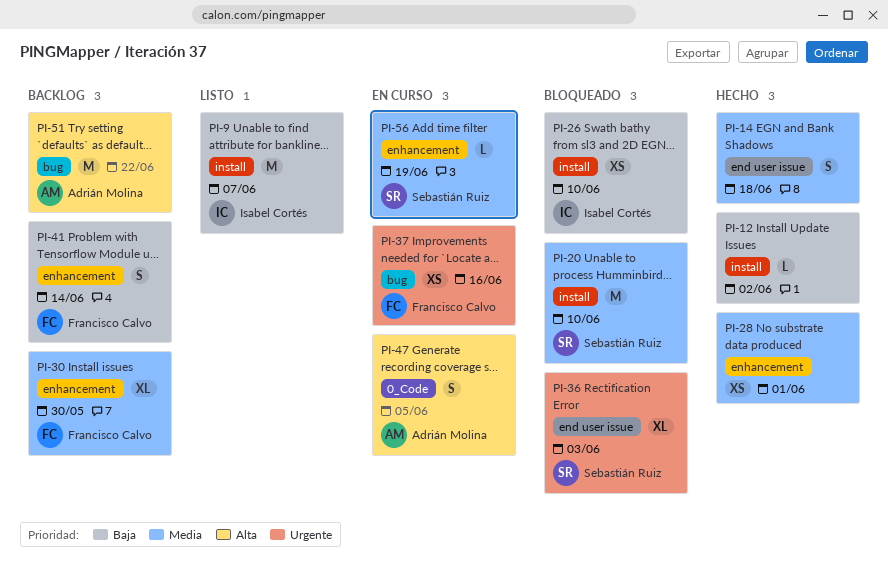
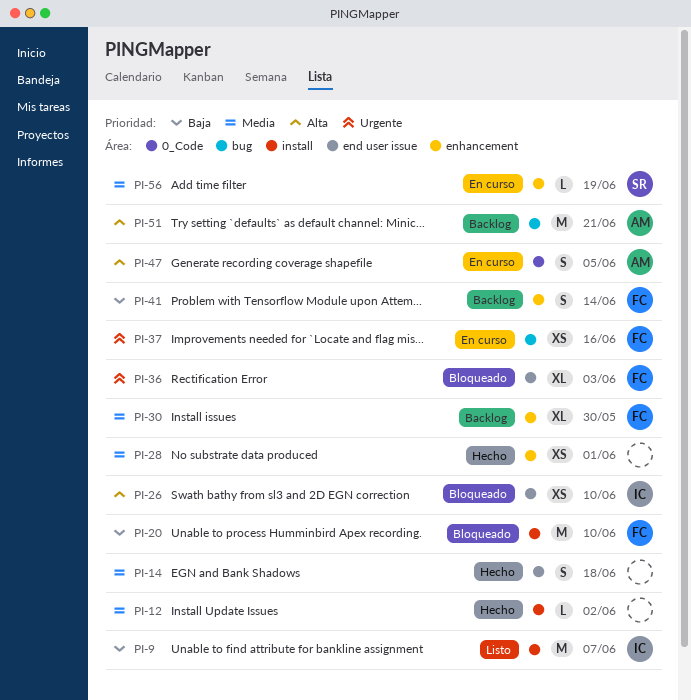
PI-12, priority: Baja -> Media
PI-20, owner: Sebastián Ruiz -> Francisco Calvo
PI-20, priority: Media -> Baja
PI-26, priority: Baja -> Alta
PI-26, label: install -> end user issue
PI-36, owner: Sebastián Ruiz -> Francisco Calvo
PI-51, due: Jun 22 -> Jun 21

